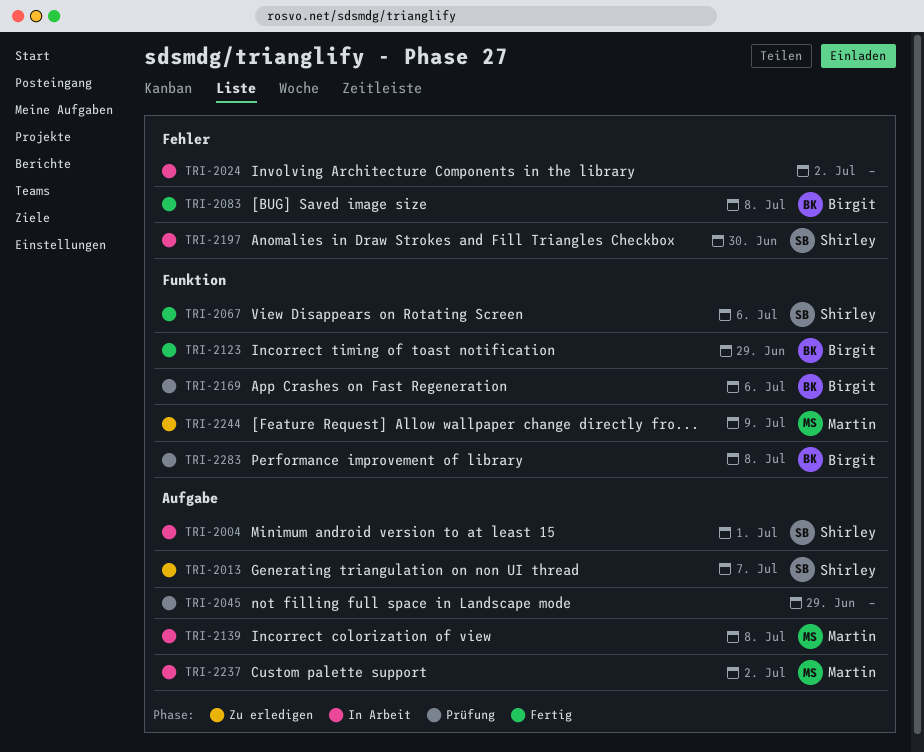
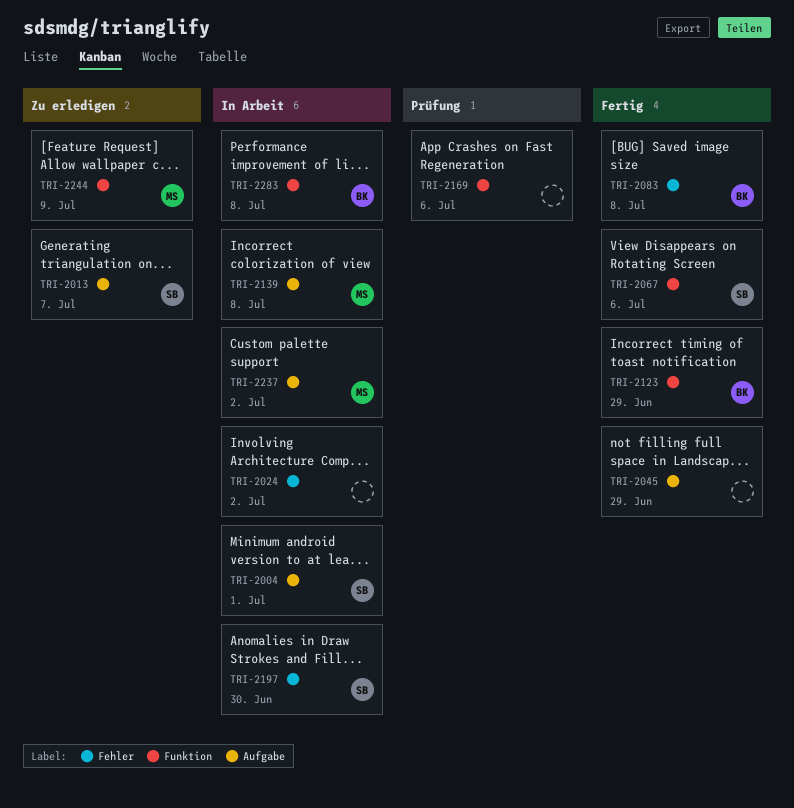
TRI-2045, status: Prüfung -> Fertig
TRI-2169, owner: Birgit -> none
TRI-2283, status: Prüfung -> In Arbeit

